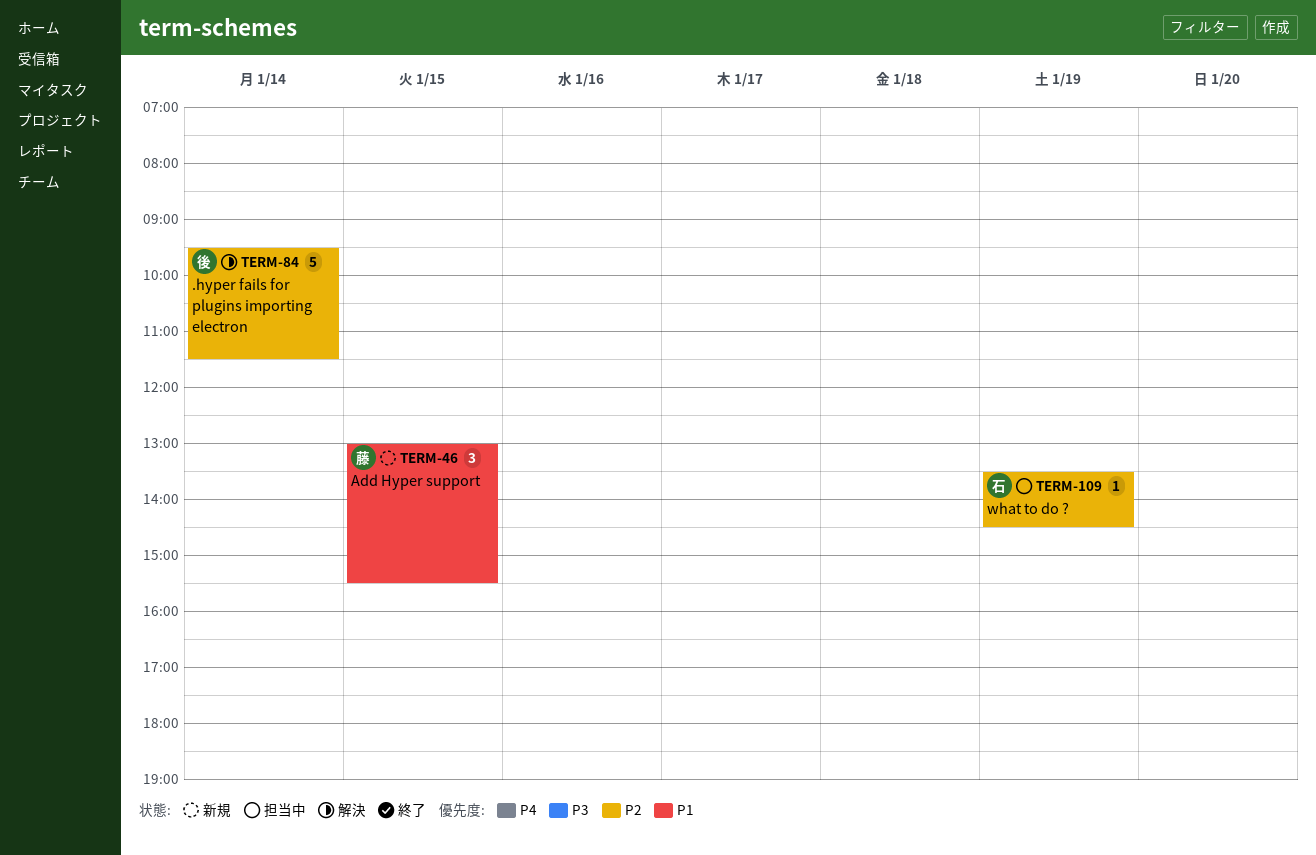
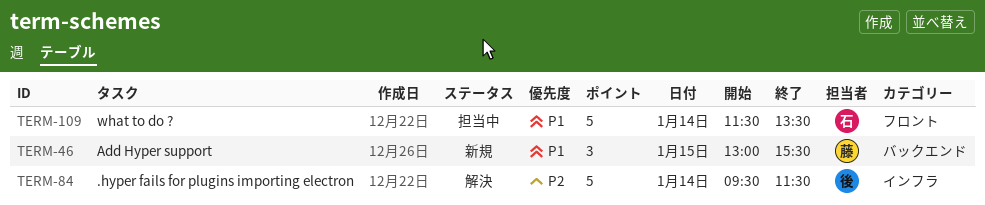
TERM-109, priority: P2 -> P1
TERM-109, estimate: 1 -> 5
TERM-109, day: Jan 19 -> Jan 14
TERM-109, begins: 13:30 -> 11:30
TERM-109, ends: 14:30 -> 13:30

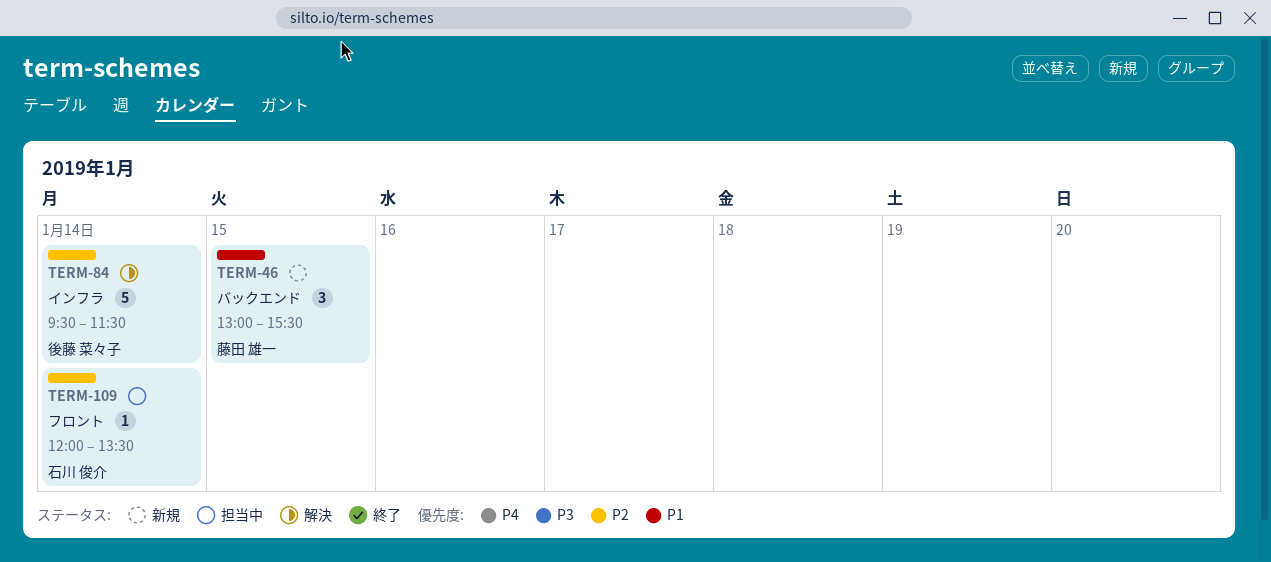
TERM-109, priority: P1 -> P2
TERM-109, estimate: 5 -> 1
TERM-109, begins: 11:30 -> 12:00

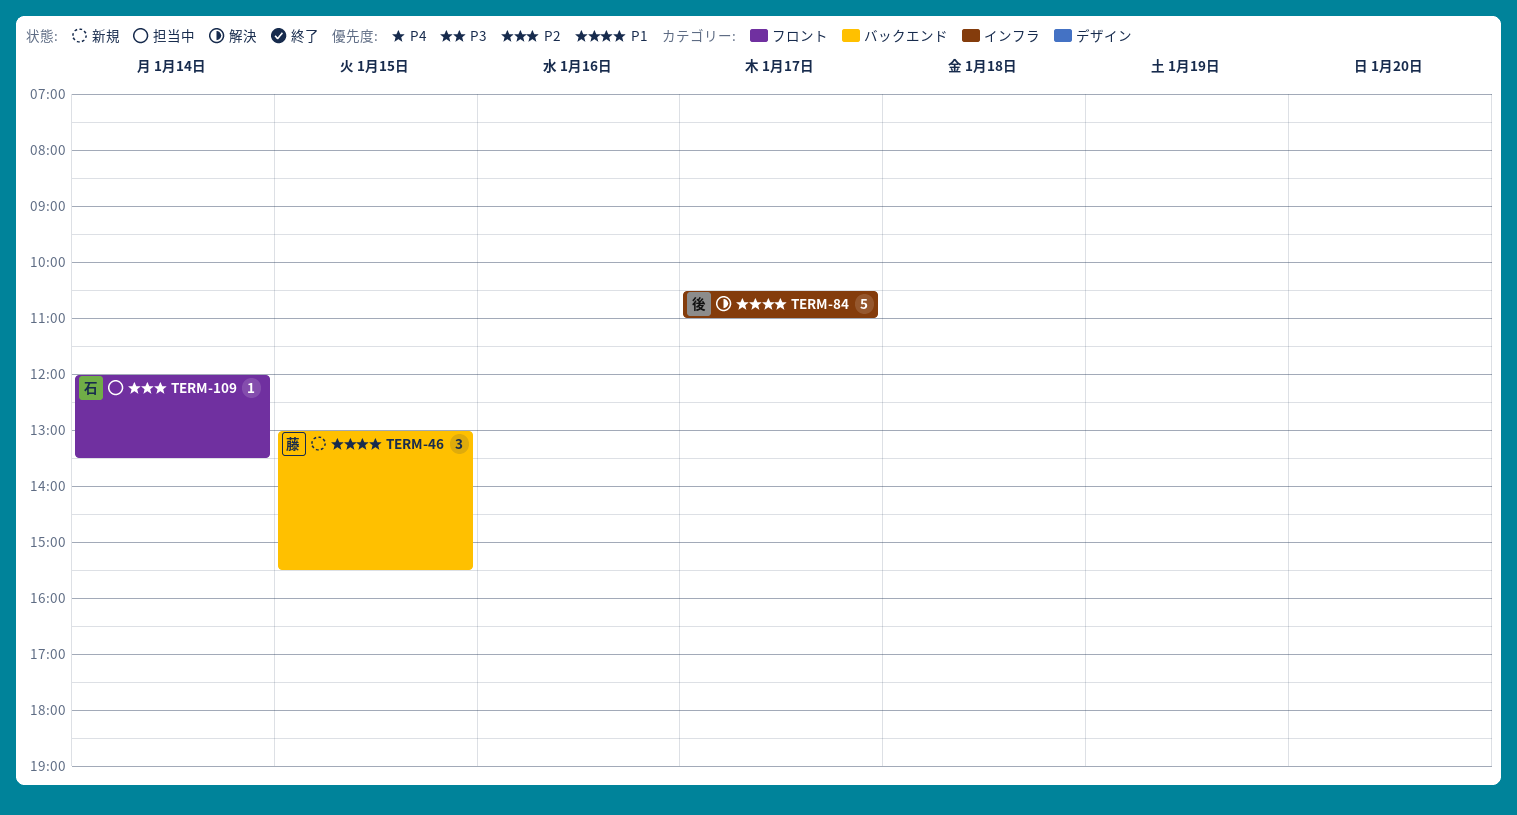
TERM-84, priority: P2 -> P1
TERM-84, day: Jan 14 -> Jan 17
TERM-84, begins: 09:30 -> 10:30
TERM-84, ends: 11:30 -> 11:00

